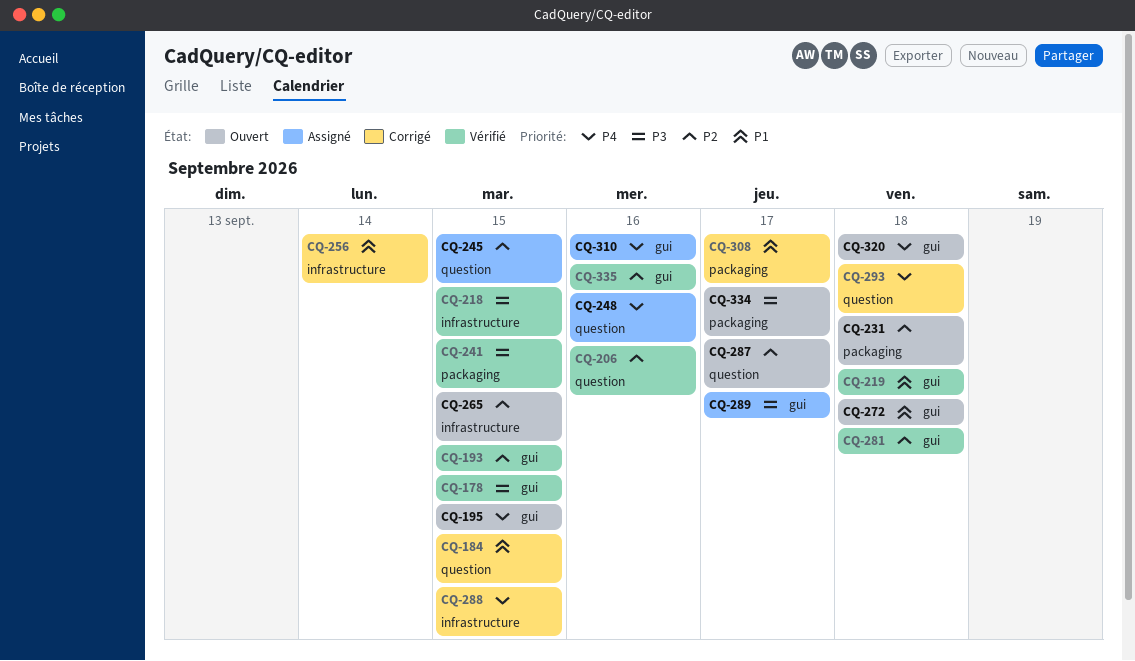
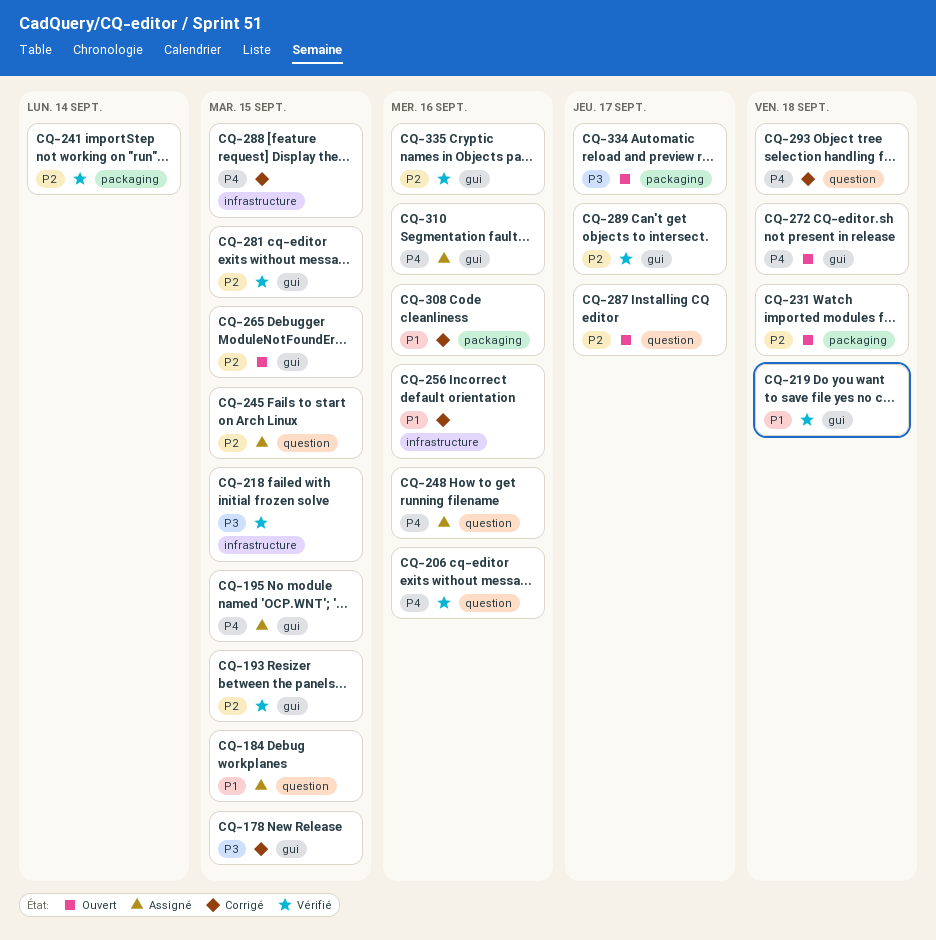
CQ-178, status: Vérifié -> Corrigé
CQ-184, status: Corrigé -> Assigné
CQ-195, status: Ouvert -> Assigné
CQ-206, priority: P2 -> P4
CQ-241, priority: P3 -> P2
CQ-241, due: Sep 15 -> Sep 14
CQ-256, due: Sep 14 -> Sep 16
CQ-265, label: infrastructure -> gui
CQ-272, priority: P1 -> P4
CQ-281, due: Sep 18 -> Sep 15
CQ-289, status: Assigné -> Vérifié
CQ-289, priority: P3 -> P2
CQ-308, due: Sep 17 -> Sep 16
CQ-320: present -> none

